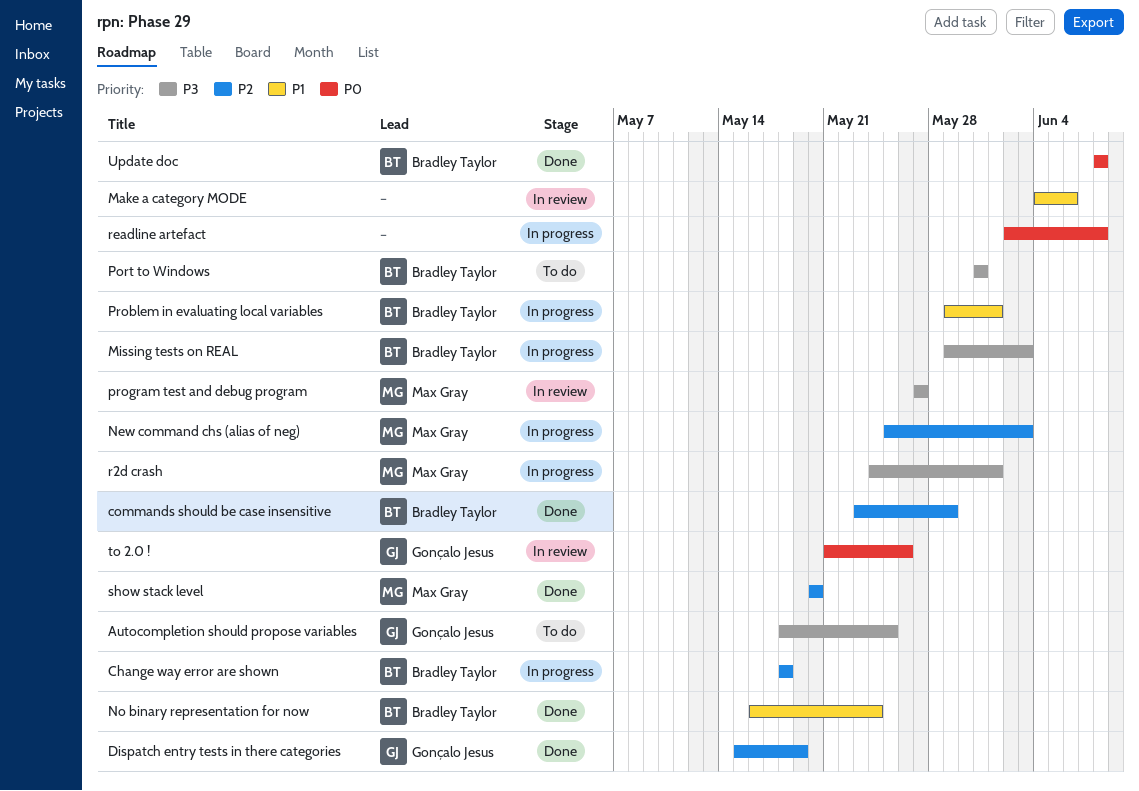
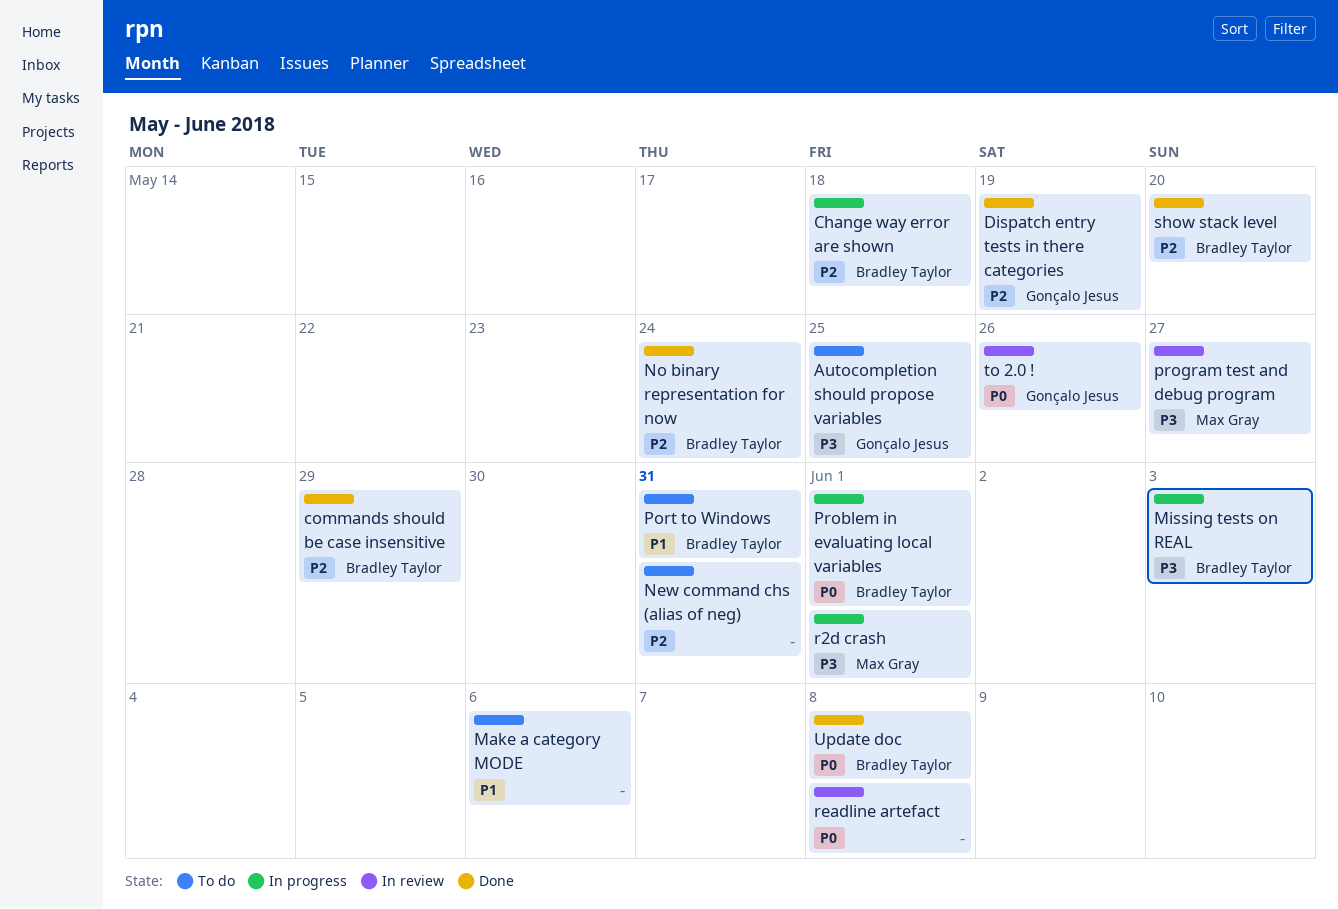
Make a category MODE, status: In review -> To do
New command chs (alias of neg), status: In progress -> To do
New command chs (alias of neg), owner: Max Gray -> none
New command chs (alias of neg), due: Jun 3 -> May 31
No binary representation for now, priority: P1 -> P2
Port to Windows, priority: P3 -> P1
Problem in evaluating local variables, priority: P1 -> P0
readline artefact, status: In progress -> In review
show stack level, owner: Max Gray -> Bradley Taylor

